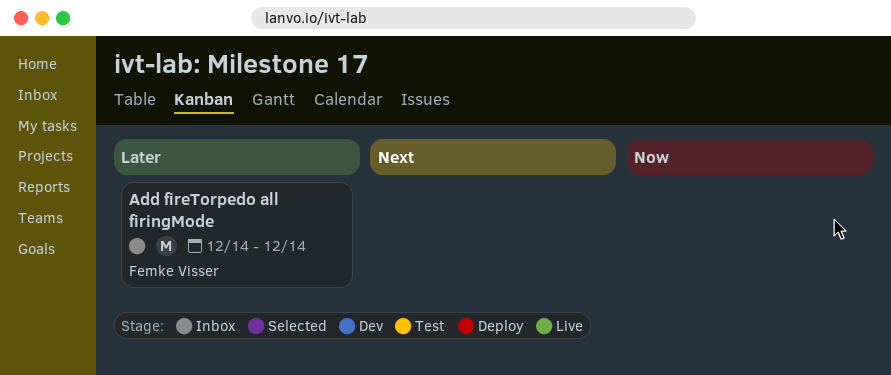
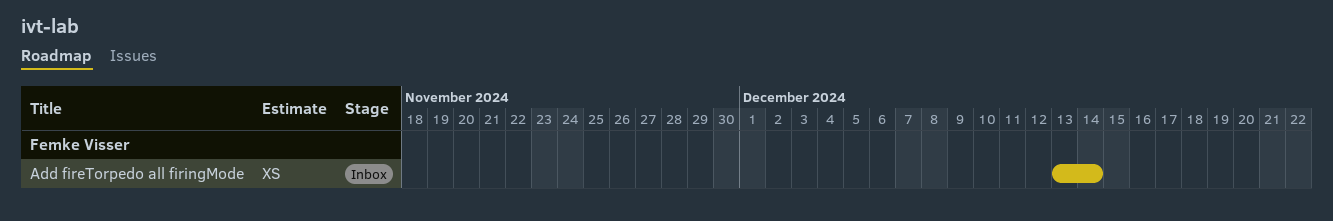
Add fireTorpedo all firingMode, estimate: M -> XS
Add fireTorpedo all firingMode, start: Dec 14 -> Dec 13

